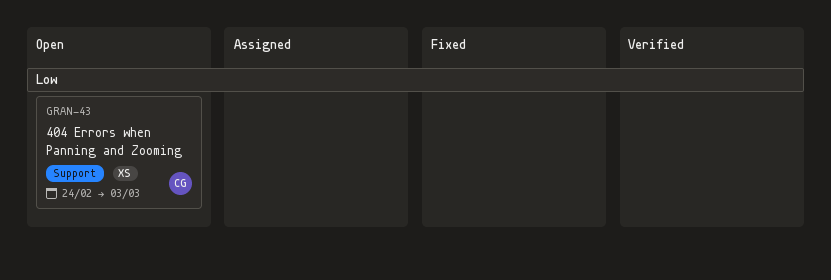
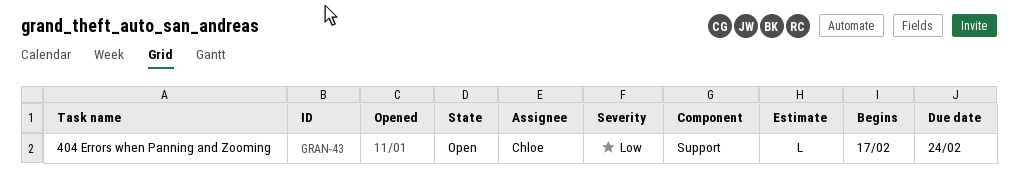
GRAN-43, estimate: XS -> L
GRAN-43, start: Feb 24 -> Feb 17
GRAN-43, due: Mar 3 -> Feb 24

